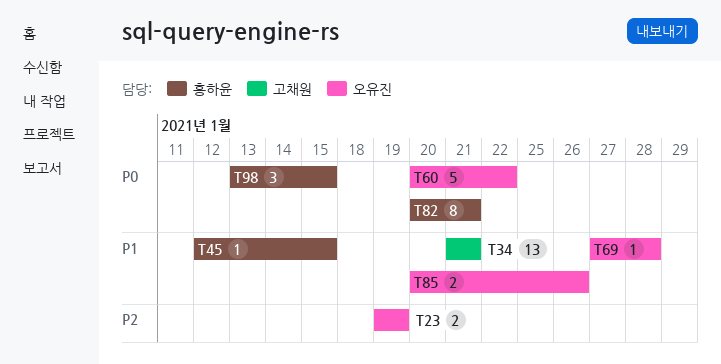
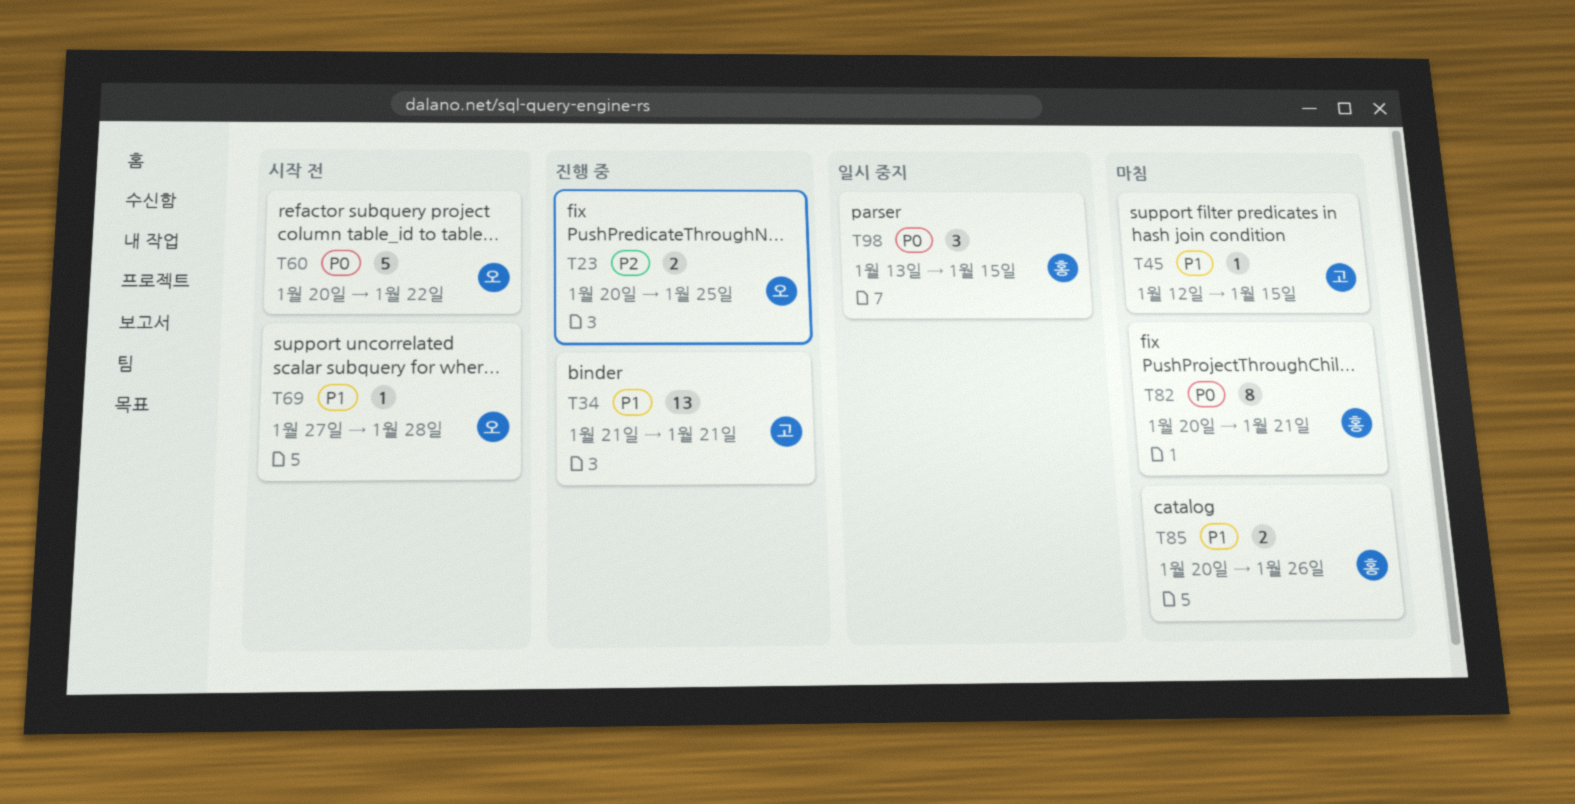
T23, start: Jan 19 -> Jan 20
T23, due: Jan 19 -> Jan 25
T45, owner: 홍하윤 -> 고채원
T85, owner: 오유진 -> 홍하윤

